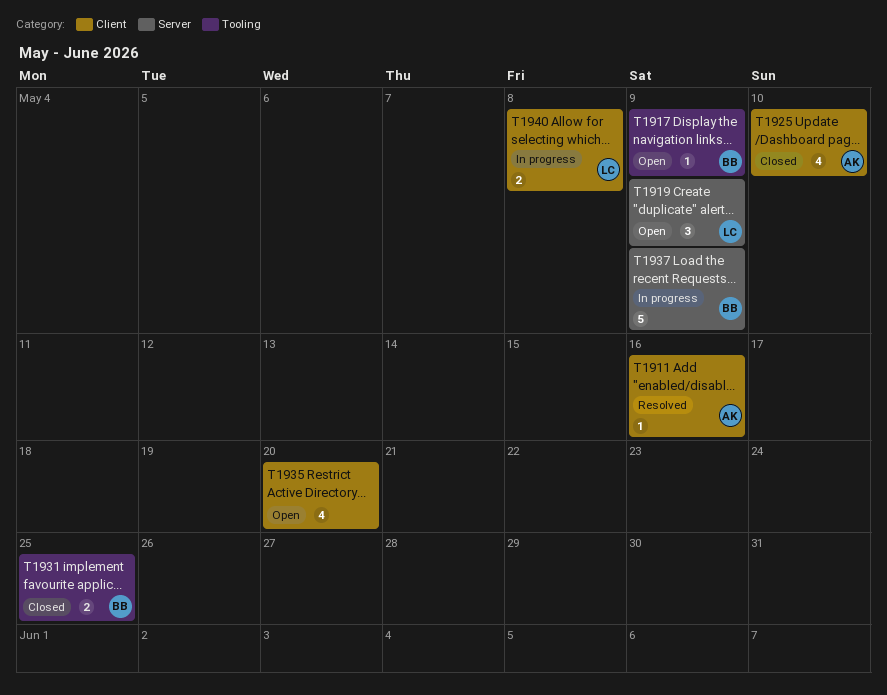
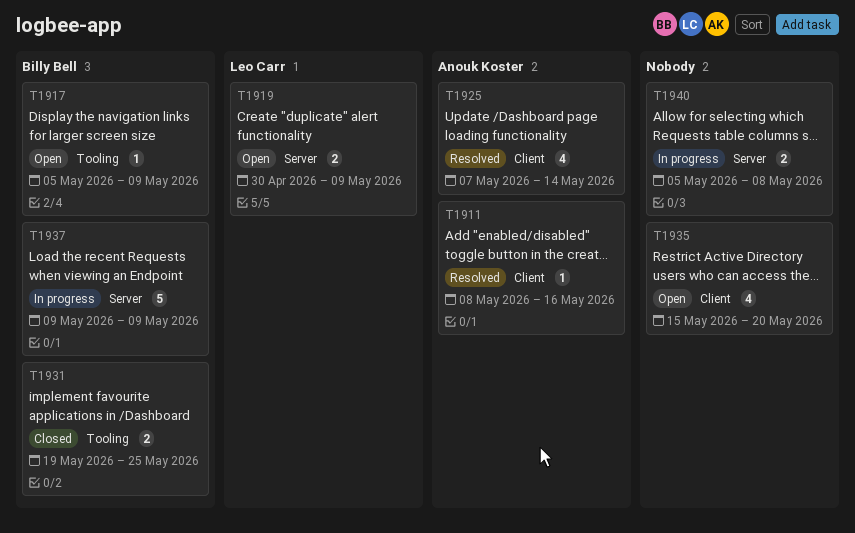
T1919, estimate: 3 -> 2
T1925, status: Closed -> Resolved
T1925, due: May 10 -> May 14
T1940, owner: Leo Carr -> none
T1940, label: Client -> Server

